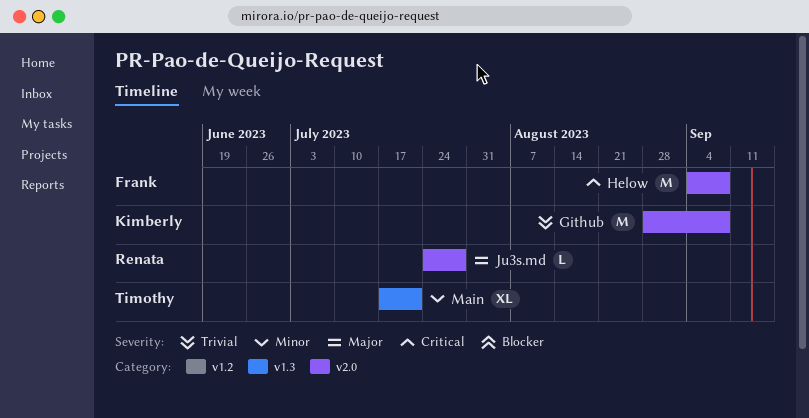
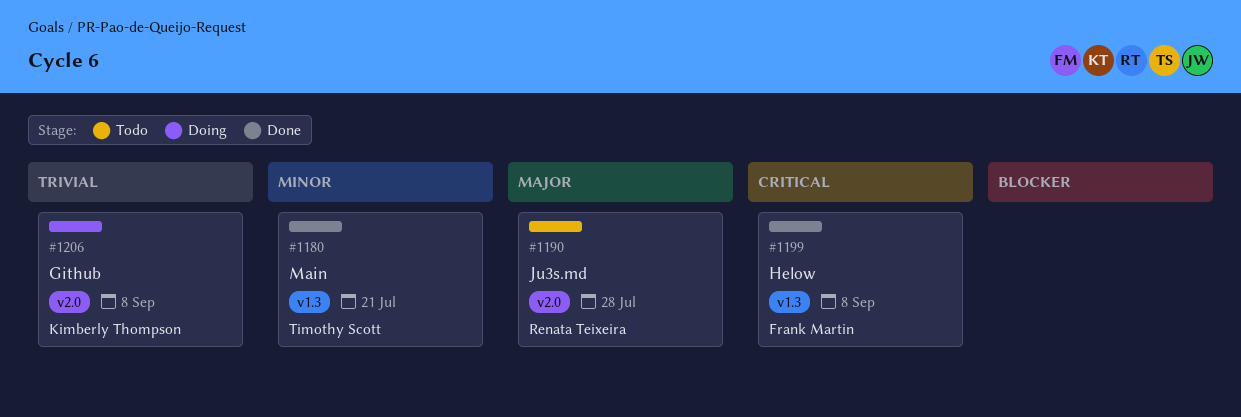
Helow, label: v2.0 -> v1.3

